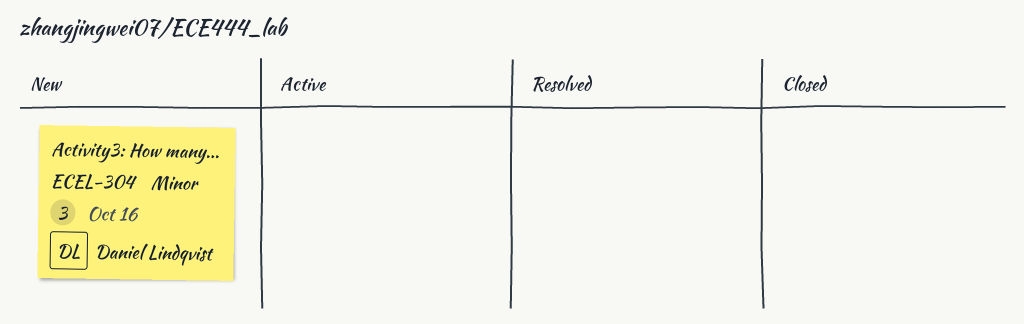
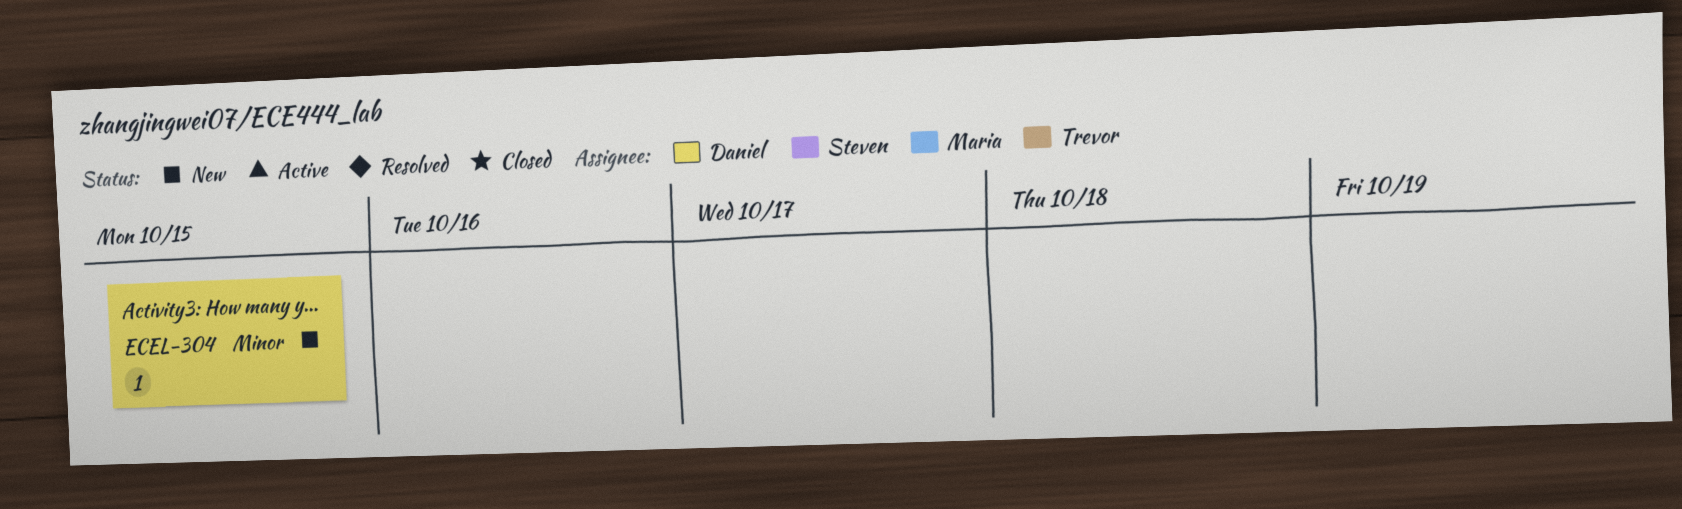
ECEL-304, estimate: 3 -> 1
ECEL-304, due: Oct 16 -> Oct 15

